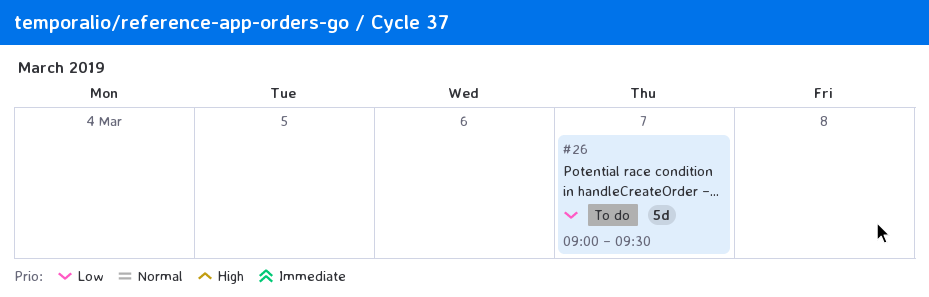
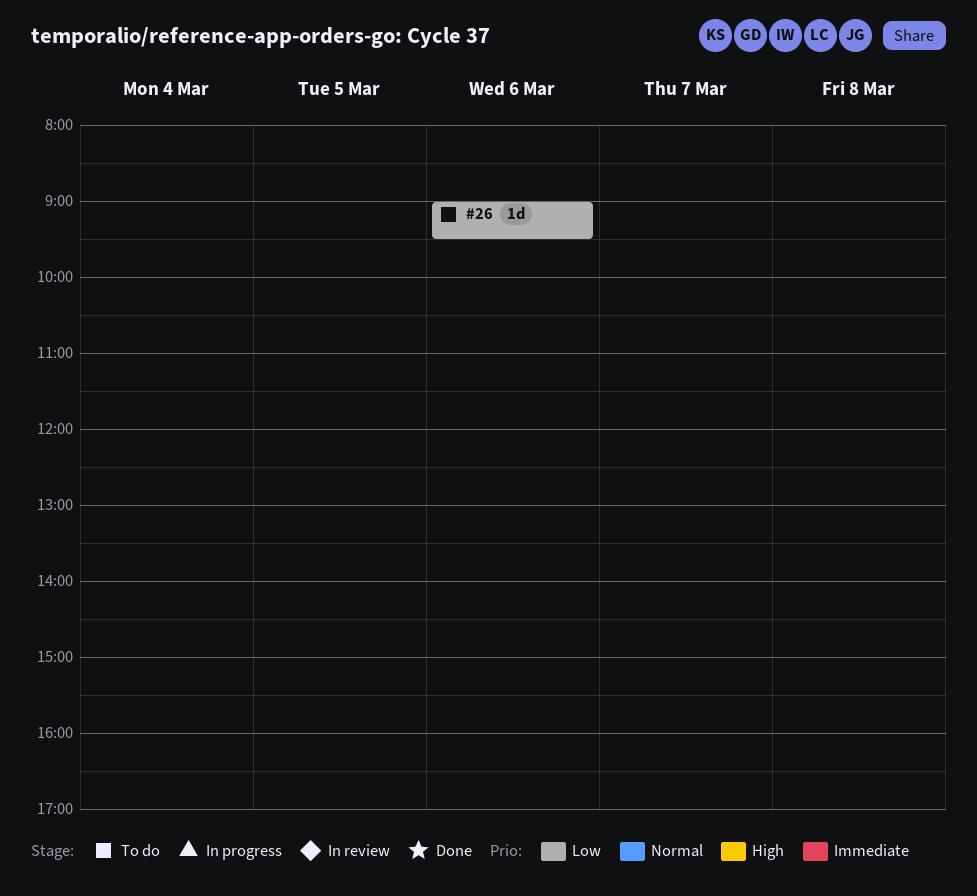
#26, estimate: 5d -> 1d
#26, day: Mar 7 -> Mar 6

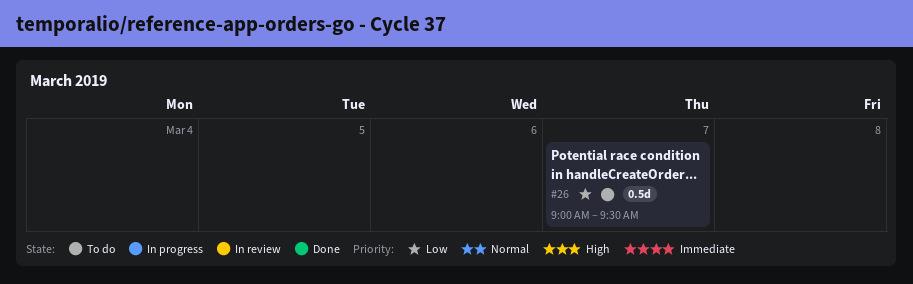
#26, estimate: 1d -> 0.5d
#26, day: Mar 6 -> Mar 7

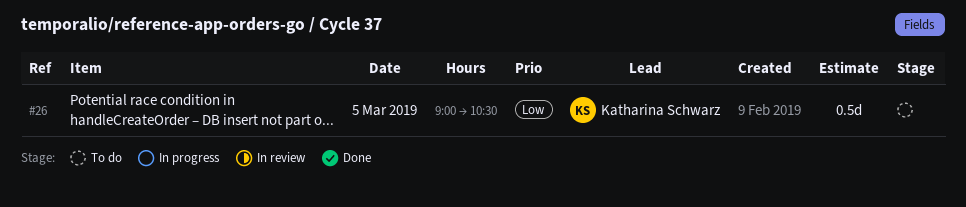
#26, day: Mar 7 -> Mar 5
#26, ends: 09:30 -> 10:30

